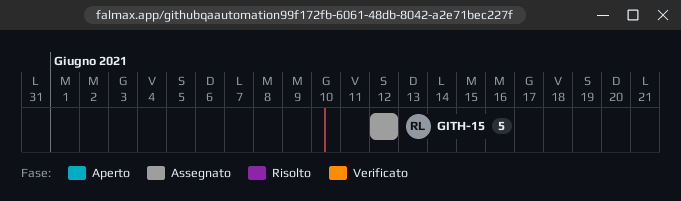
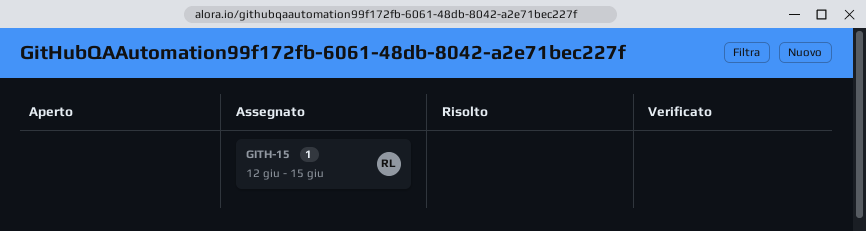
GITH-15, estimate: 5 -> 1
GITH-15, due: Jun 12 -> Jun 15

